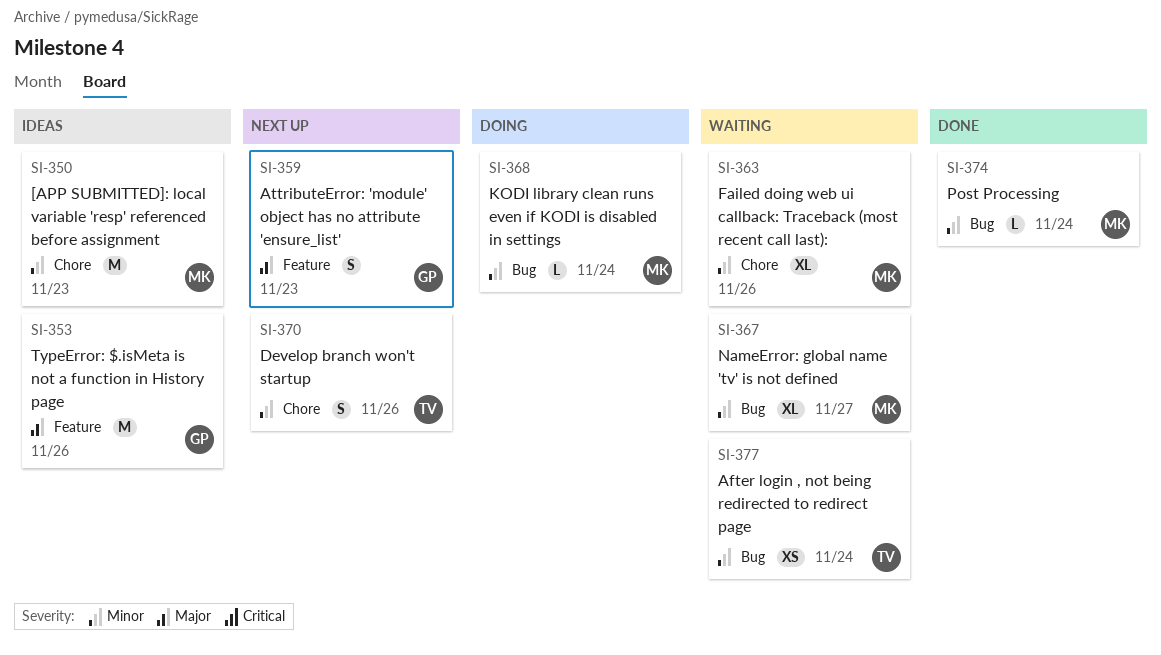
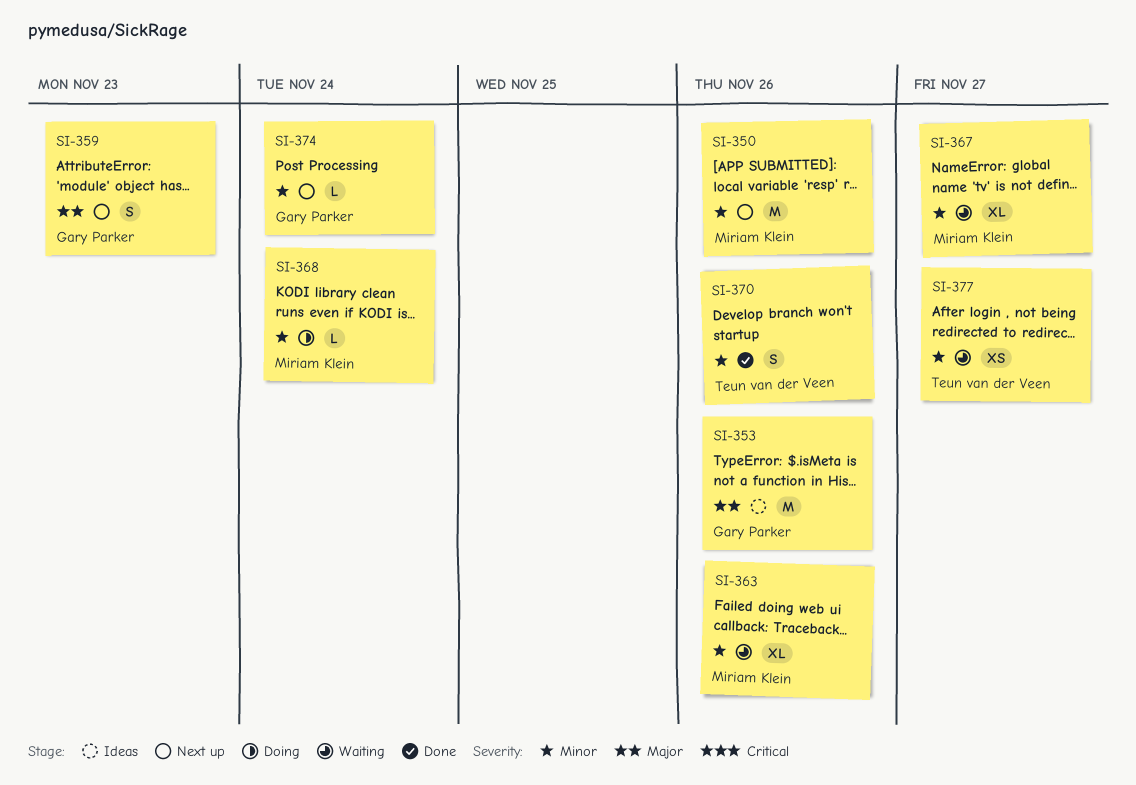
SI-350, status: Ideas -> Next up
SI-350, due: Nov 23 -> Nov 26
SI-370, status: Next up -> Done
SI-374, status: Done -> Next up
SI-374, owner: Miriam Klein -> Gary Parker
SI-377, due: Nov 24 -> Nov 27

